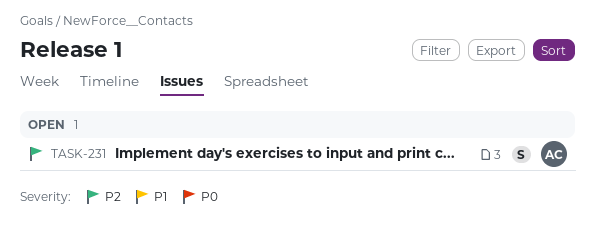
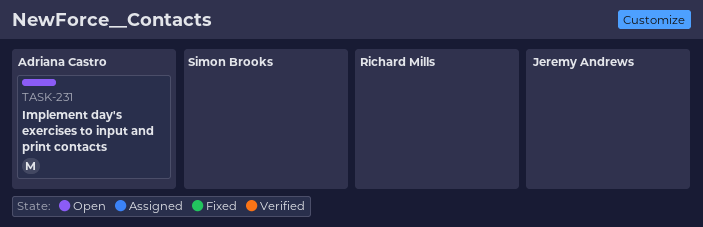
TASK-231, estimate: S -> M

